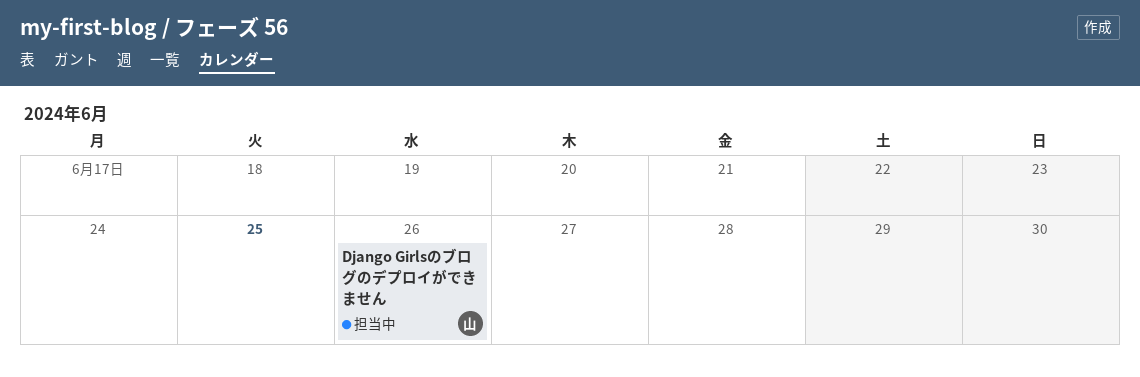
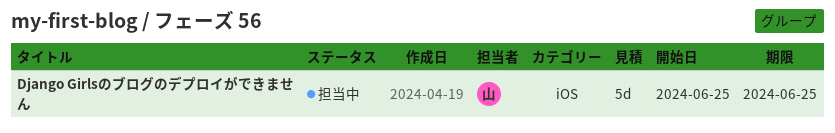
Django Girlsのブログのデプロイができません, due: Jun 26 -> Jun 25

